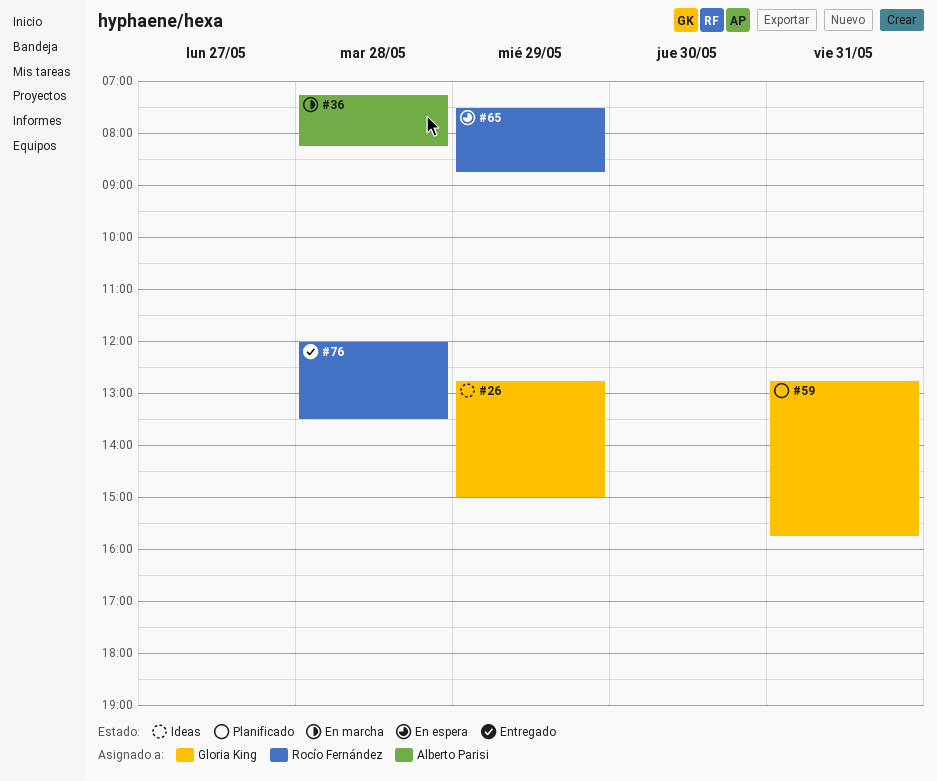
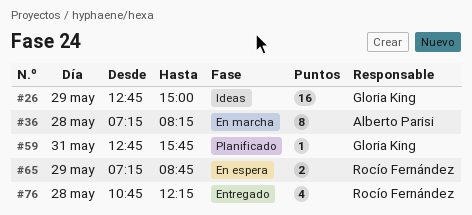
#65, begins: 07:30 -> 07:15
#76, begins: 12:00 -> 10:45
#76, ends: 13:30 -> 12:15

